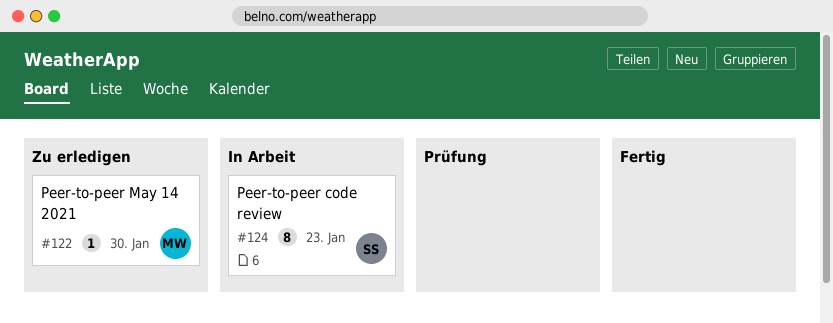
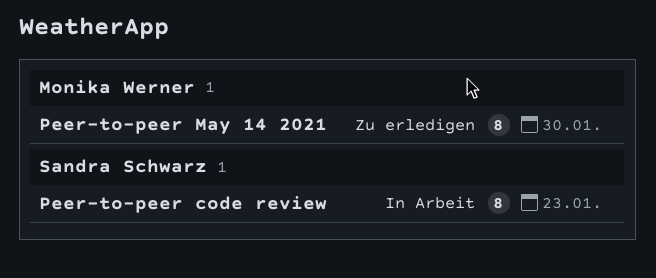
Peer-to-peer May 14 2021, estimate: 1 -> 8

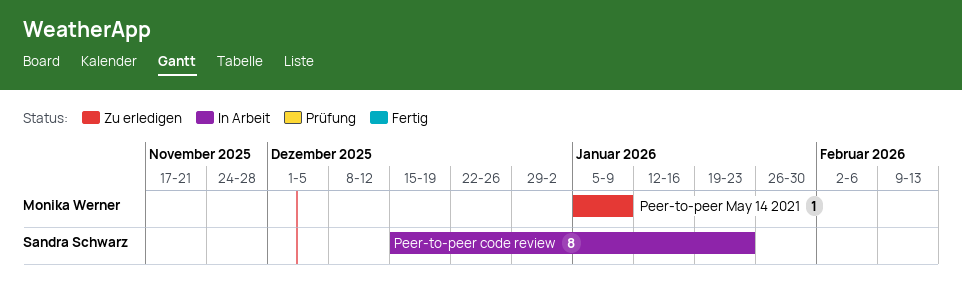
Peer-to-peer May 14 2021, estimate: 8 -> 1
Peer-to-peer May 14 2021, due: Jan 30 -> Jan 9

